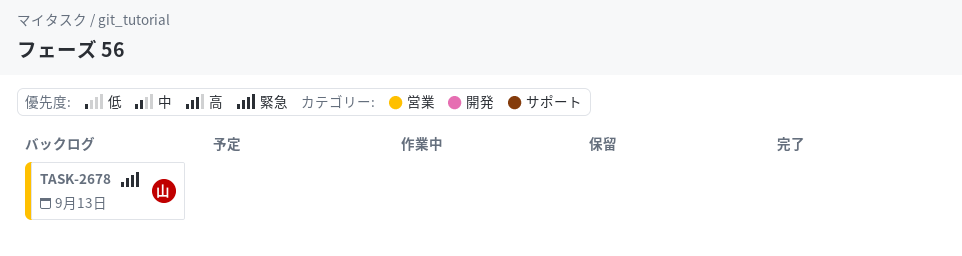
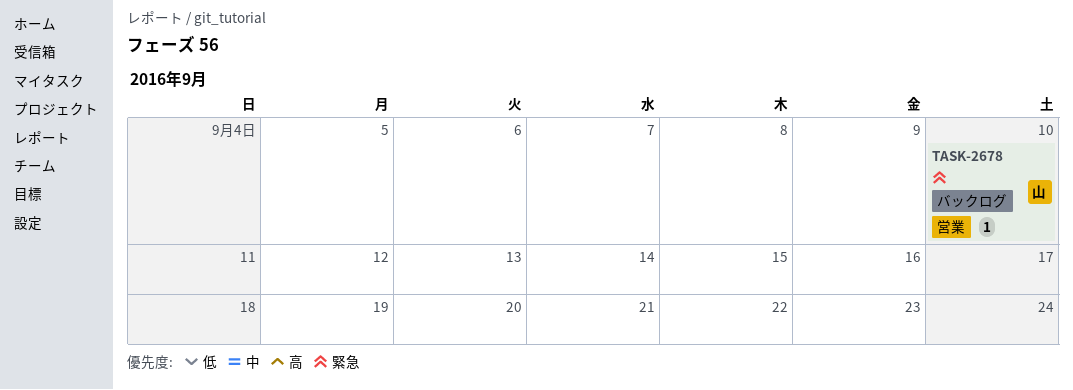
TASK-2678, due: Sep 13 -> Sep 10

